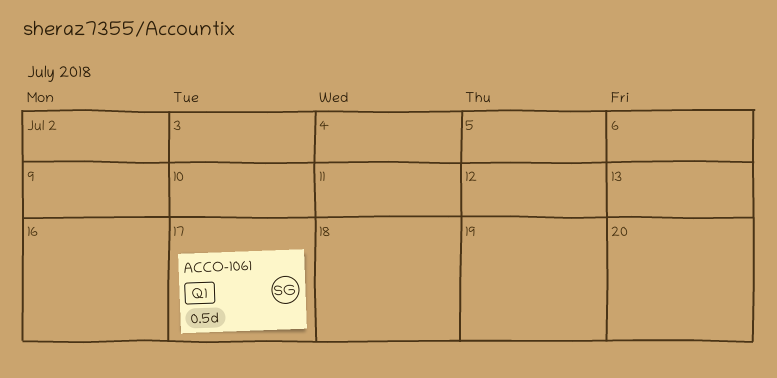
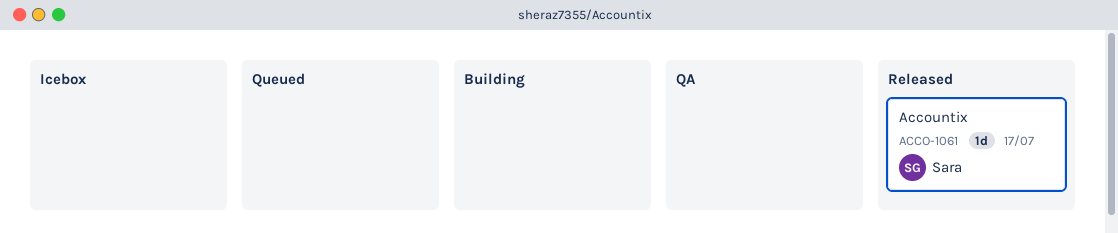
ACCO-1061, estimate: 0.5d -> 1d

